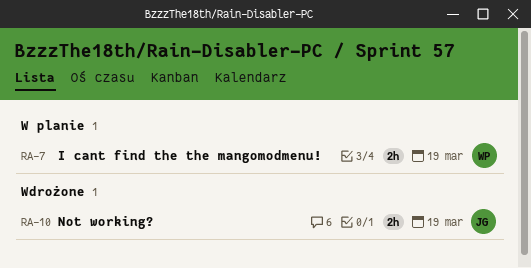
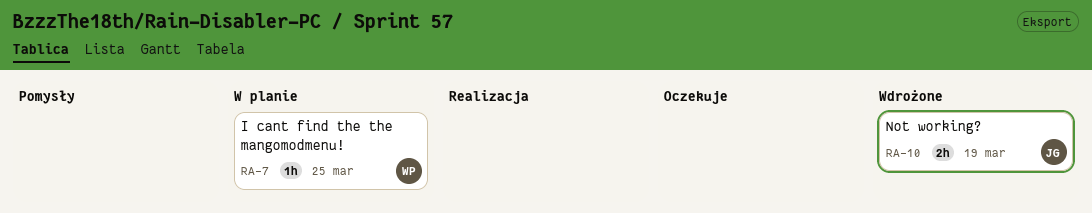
RA-7, estimate: 2h -> 1h
RA-7, due: Mar 19 -> Mar 25

